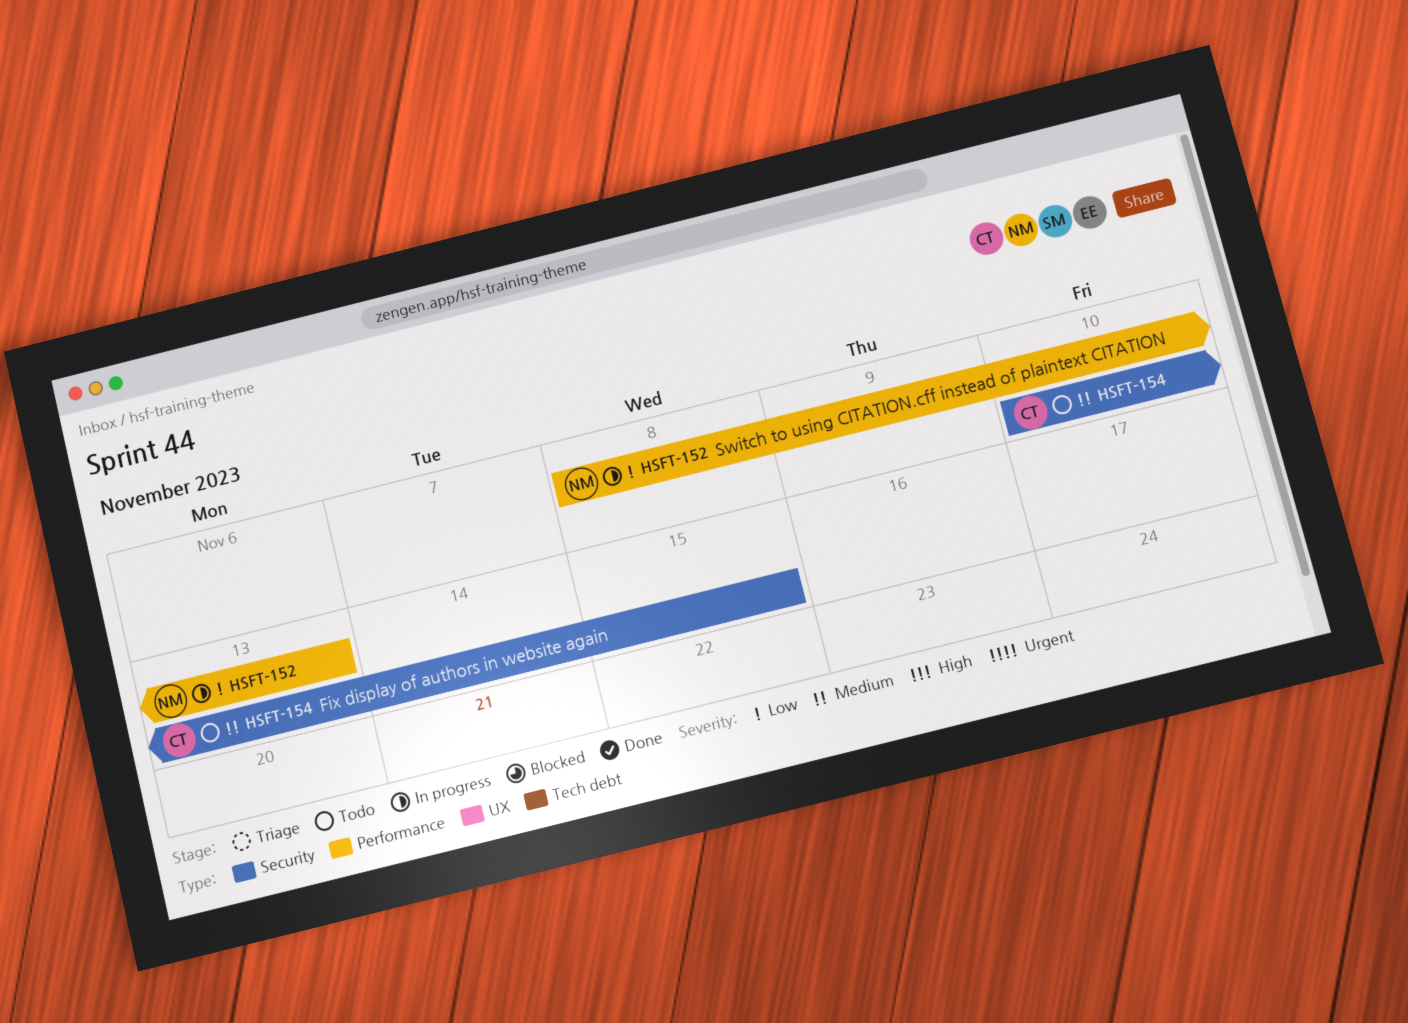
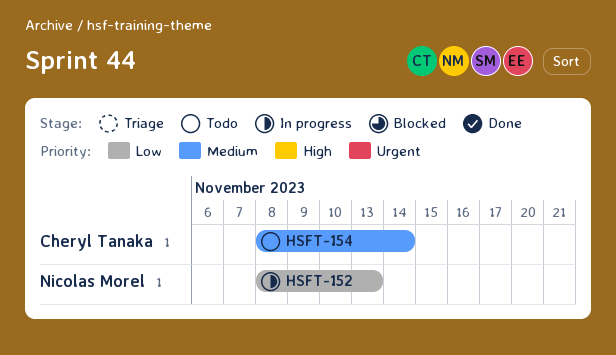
HSFT-154, start: Nov 10 -> Nov 8
HSFT-154, due: Nov 15 -> Nov 14

